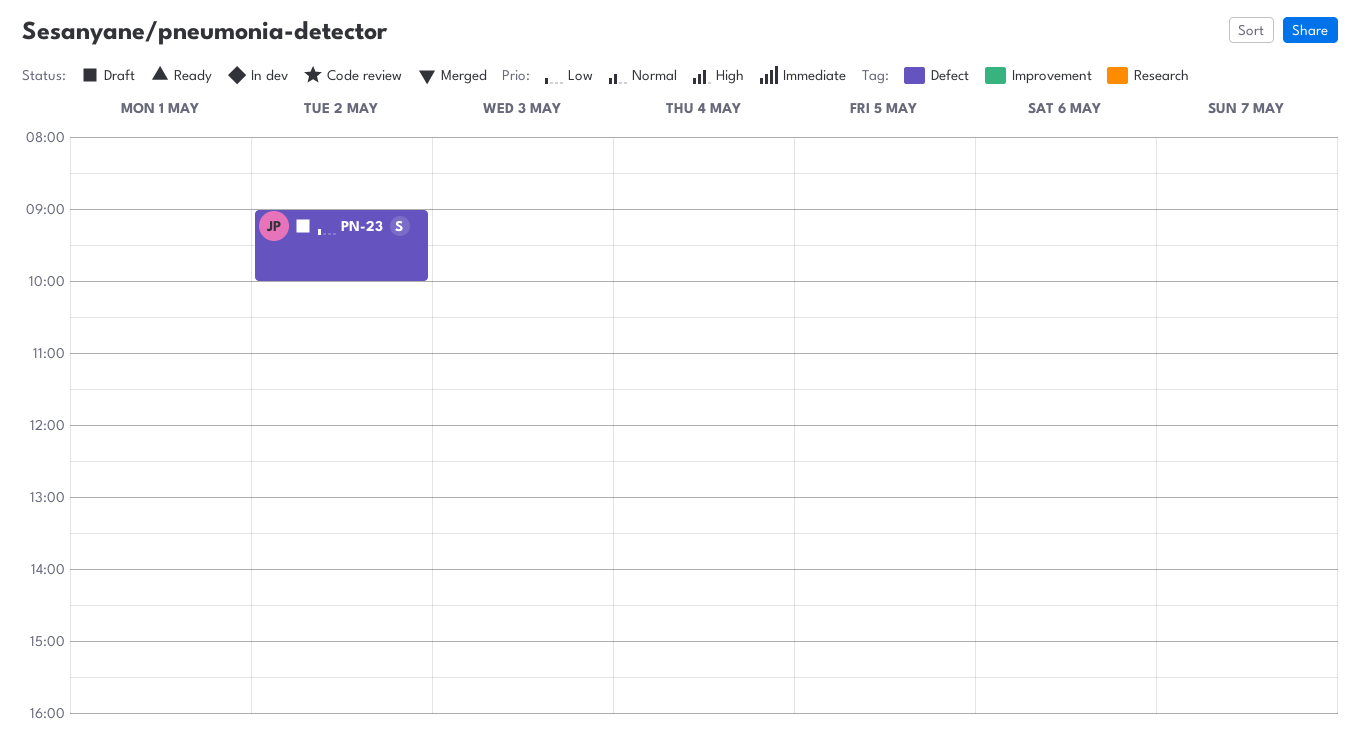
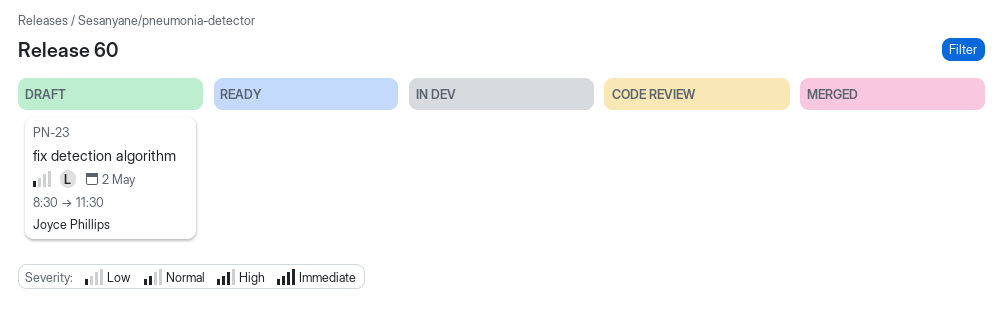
PN-23, estimate: S -> L
PN-23, begins: 09:00 -> 08:30
PN-23, ends: 10:00 -> 11:30

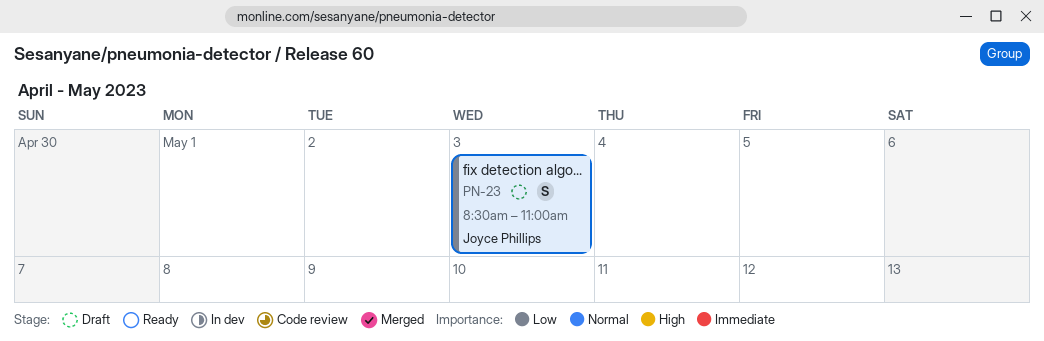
PN-23, estimate: L -> S
PN-23, day: May 2 -> May 3
PN-23, ends: 11:30 -> 11:00

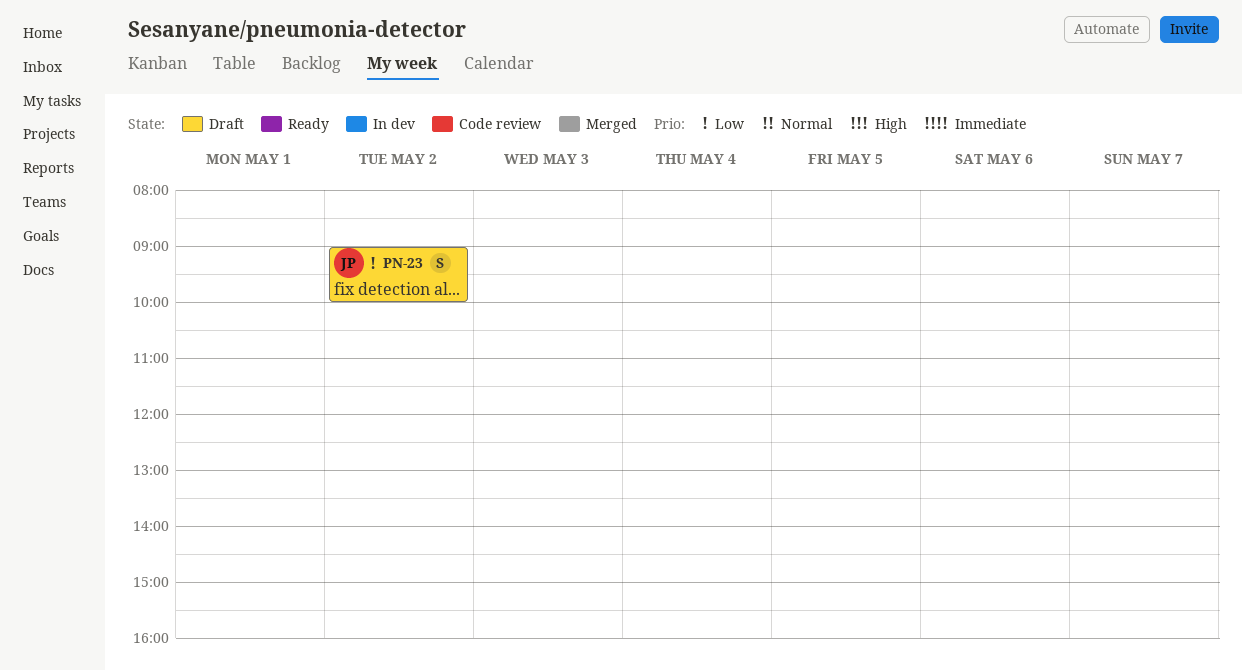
PN-23, day: May 3 -> May 2
PN-23, begins: 08:30 -> 09:00
PN-23, ends: 11:00 -> 10:00

